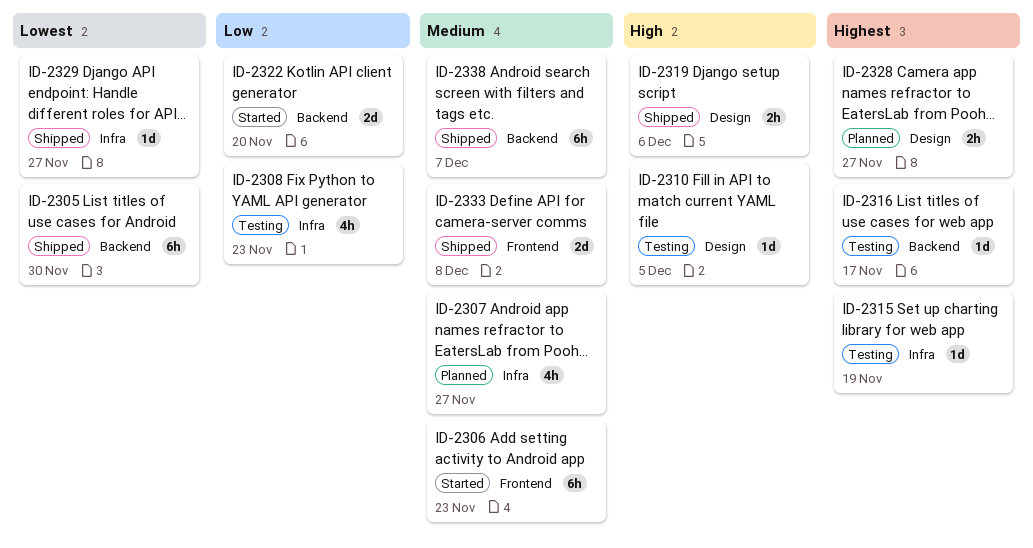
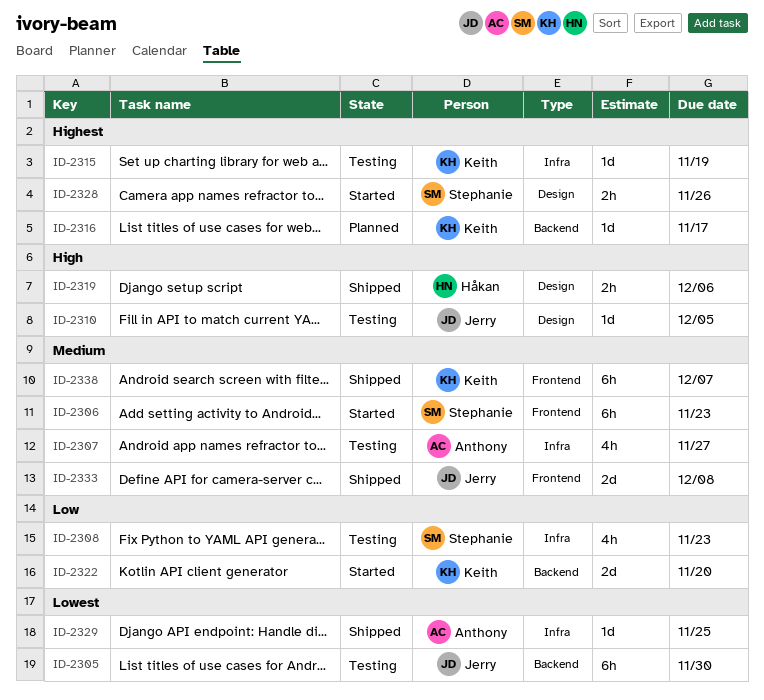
ID-2305, status: Shipped -> Testing
ID-2307, status: Planned -> Testing
ID-2316, status: Testing -> Planned
ID-2328, status: Planned -> Started
ID-2328, due: Nov 27 -> Nov 26
ID-2329, due: Nov 27 -> Nov 25
ID-2338, label: Backend -> Frontend

